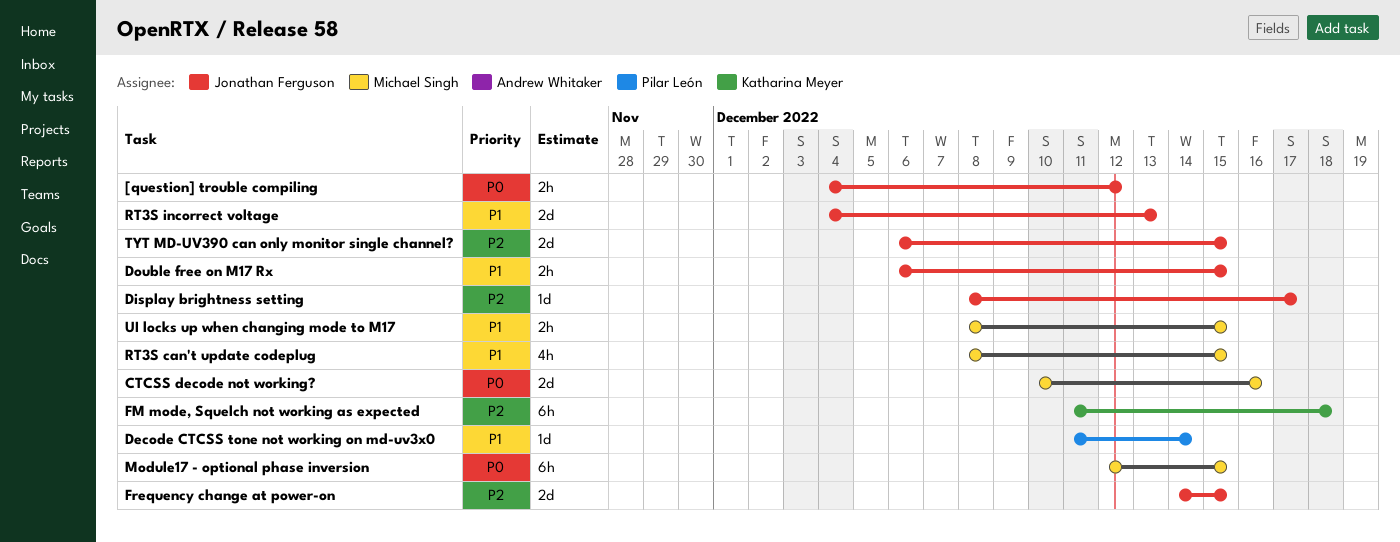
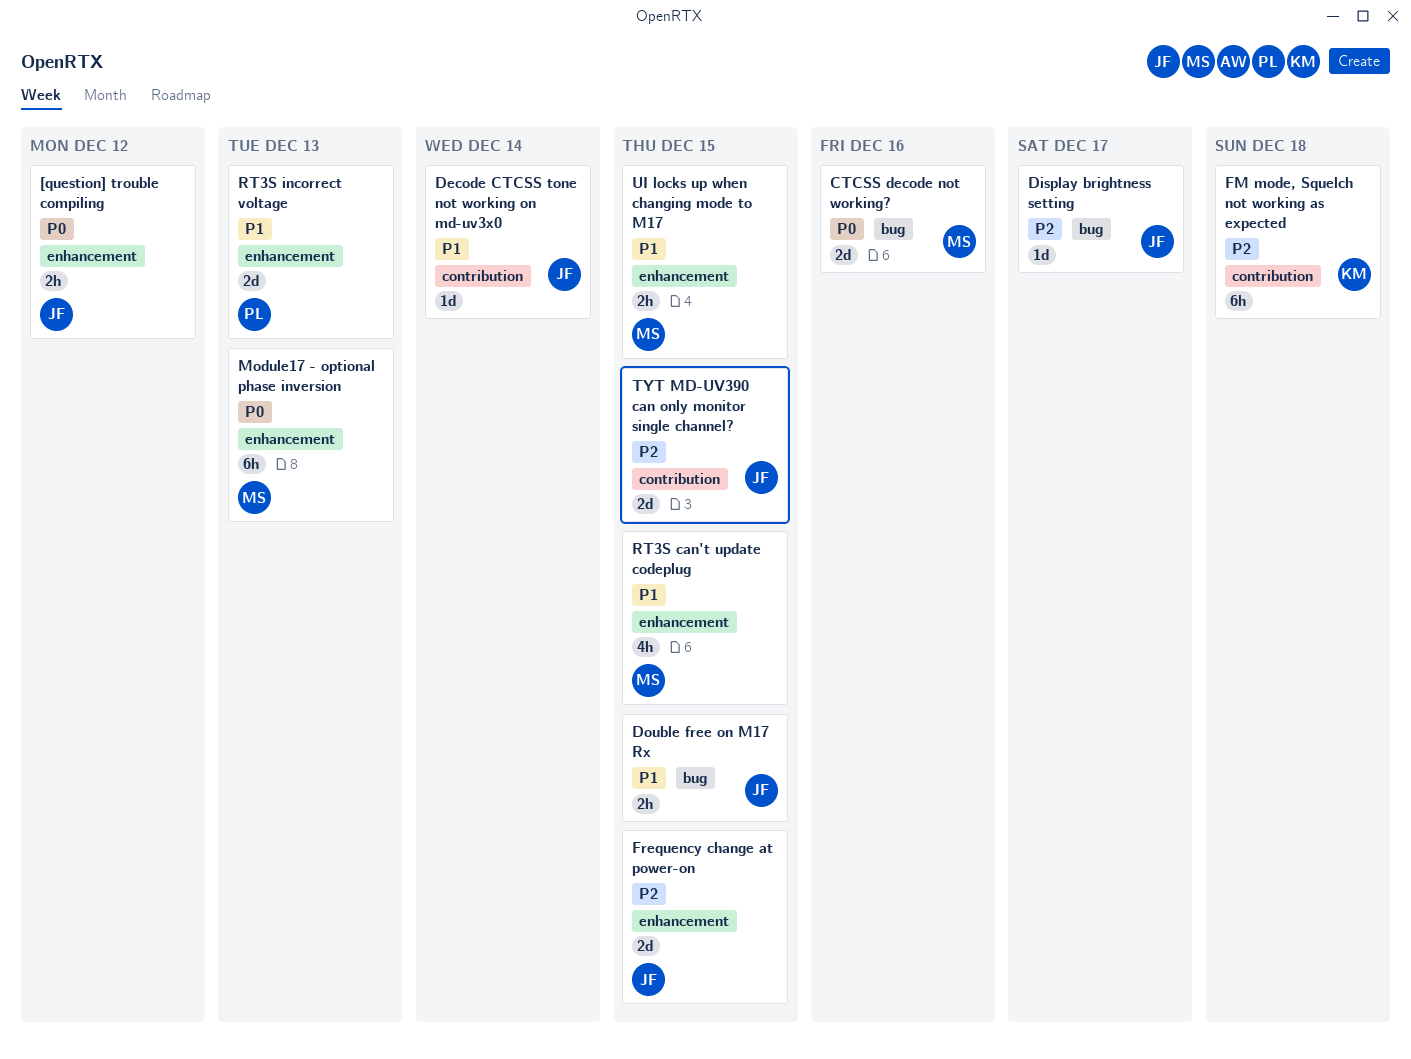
Decode CTCSS tone not working on md-uv3x0, owner: Pilar León -> Jonathan Ferguson
Module17 - optional phase inversion, due: Dec 15 -> Dec 13
RT3S incorrect voltage, owner: Jonathan Ferguson -> Pilar León

